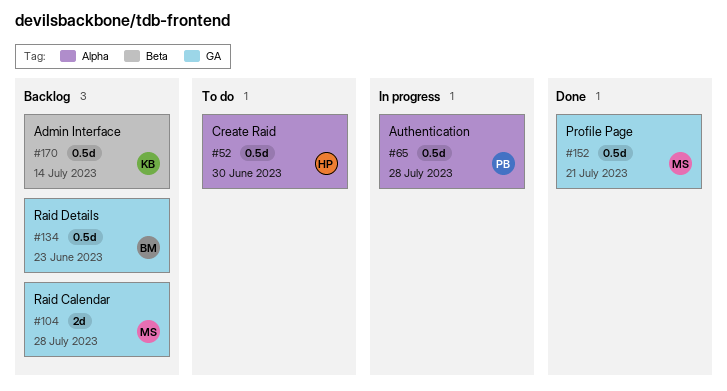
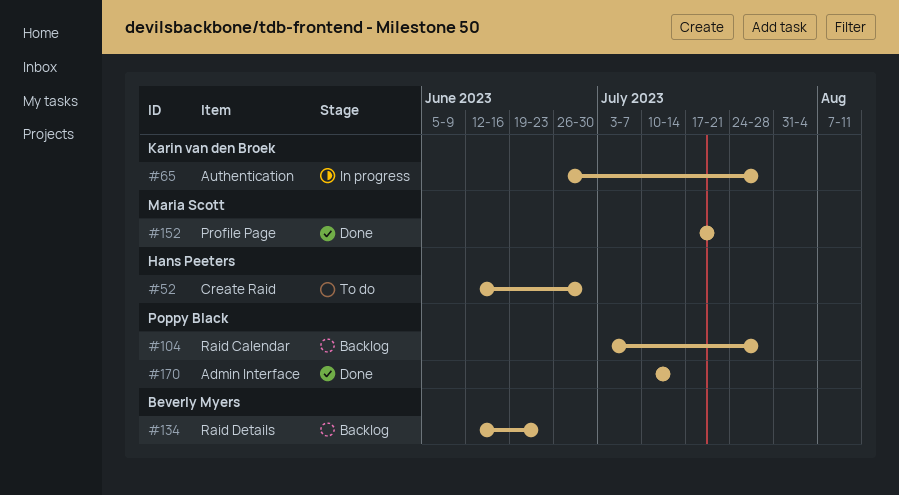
#65, owner: Poppy Black -> Karin van den Broek
#104, owner: Maria Scott -> Poppy Black
#170, status: Backlog -> Done
#170, owner: Karin van den Broek -> Poppy Black

